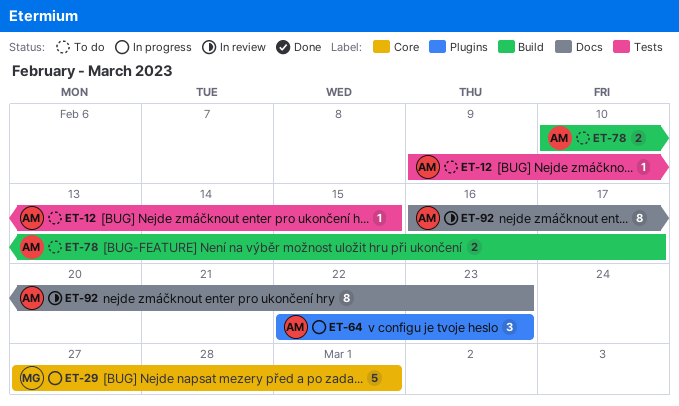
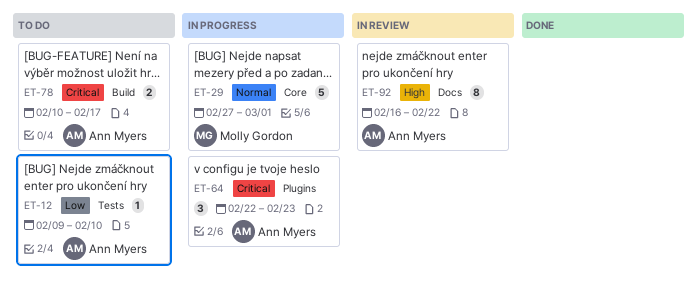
ET-12, due: Feb 15 -> Feb 10
ET-92, due: Feb 23 -> Feb 22

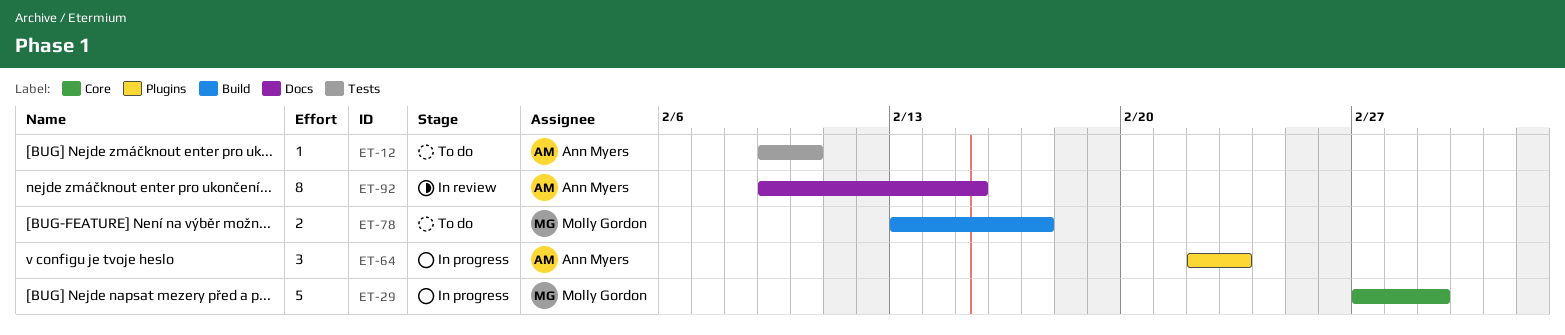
ET-78, owner: Ann Myers -> Molly Gordon
ET-78, start: Feb 10 -> Feb 13
ET-92, start: Feb 16 -> Feb 9
ET-92, due: Feb 22 -> Feb 15

